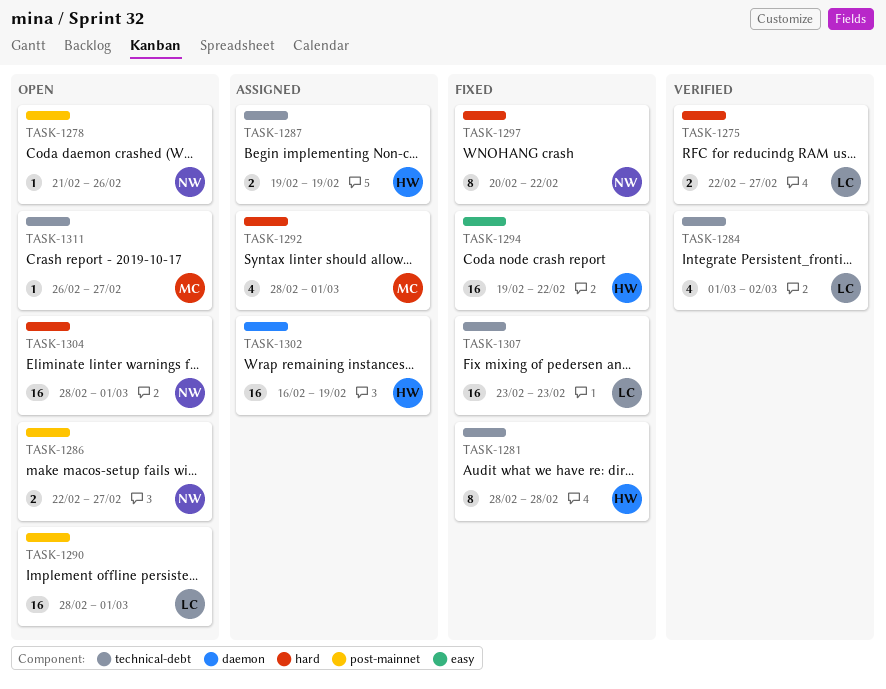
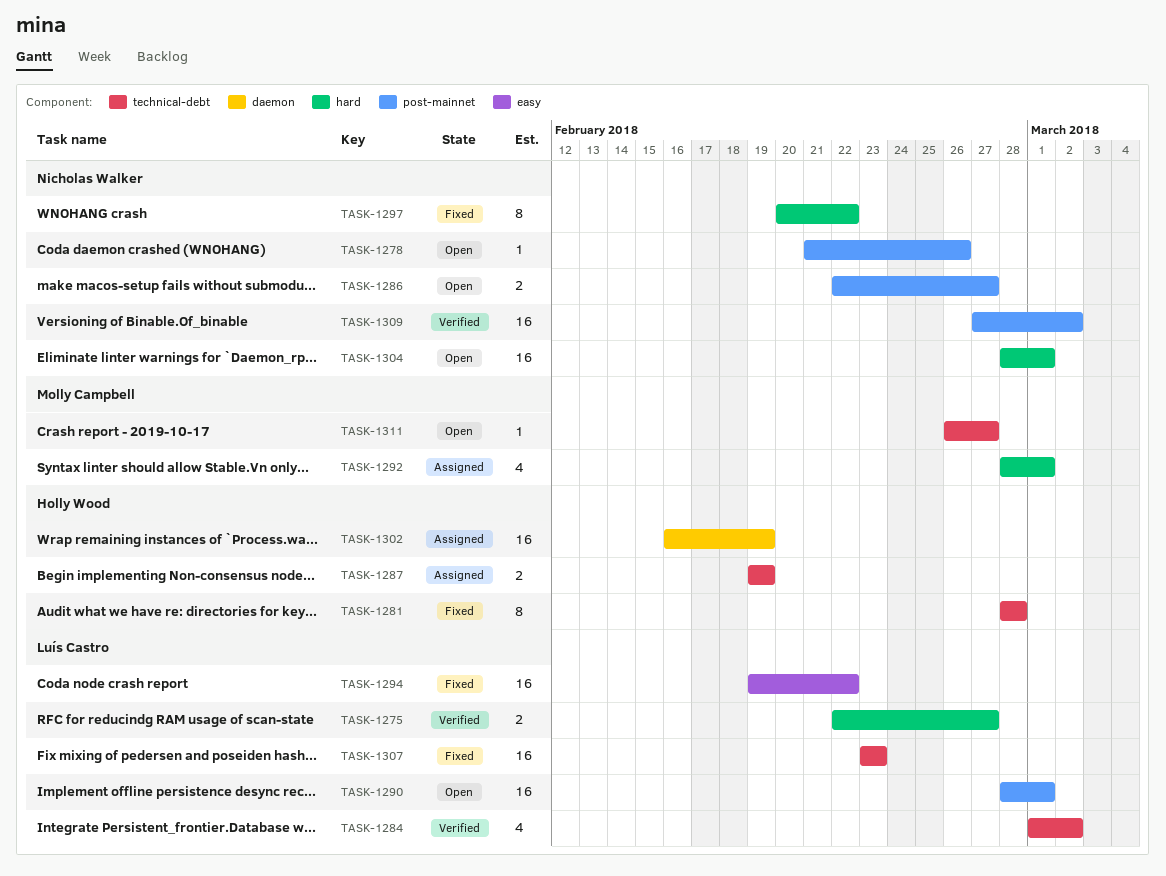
TASK-1294, owner: Holly Wood -> Luís Castro
TASK-1309: none -> present

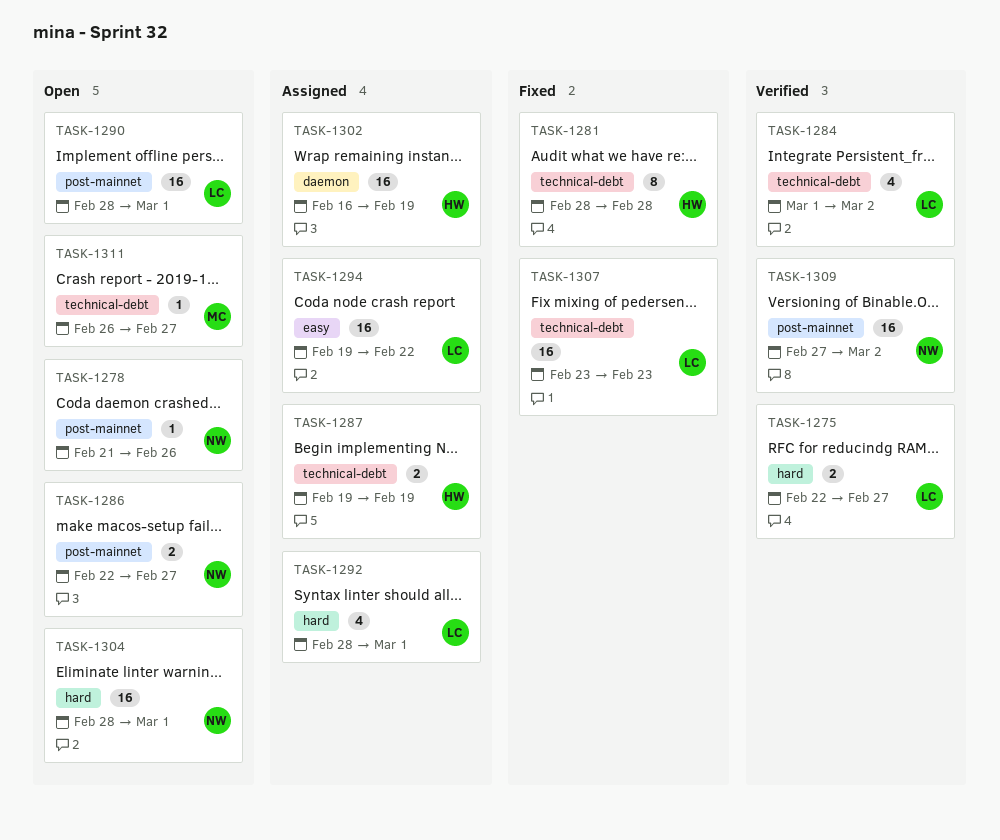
TASK-1292, owner: Molly Campbell -> Luís Castro
TASK-1294, status: Fixed -> Assigned
TASK-1297: present -> none

